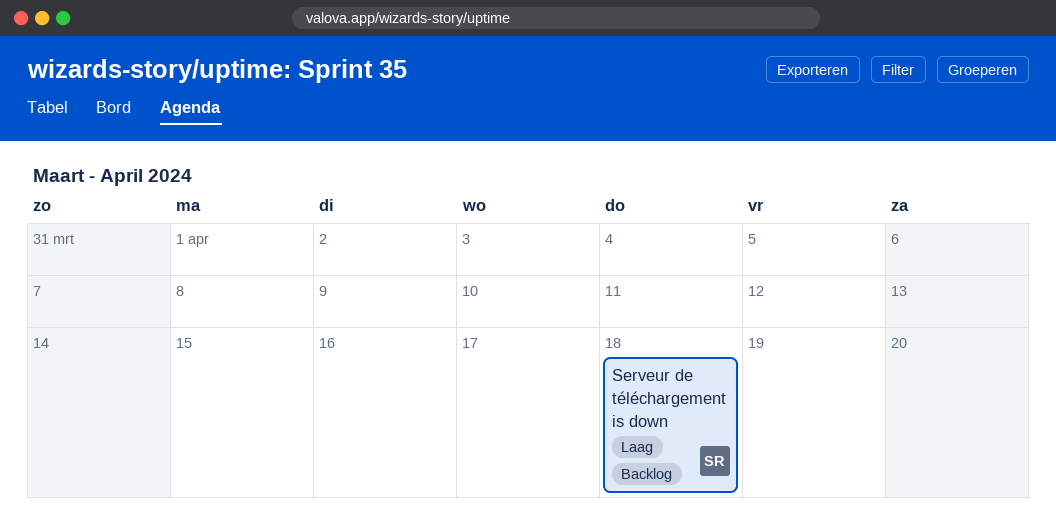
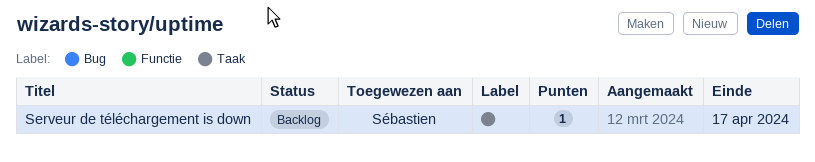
Serveur de téléchargement is down, due: Apr 18 -> Apr 17

